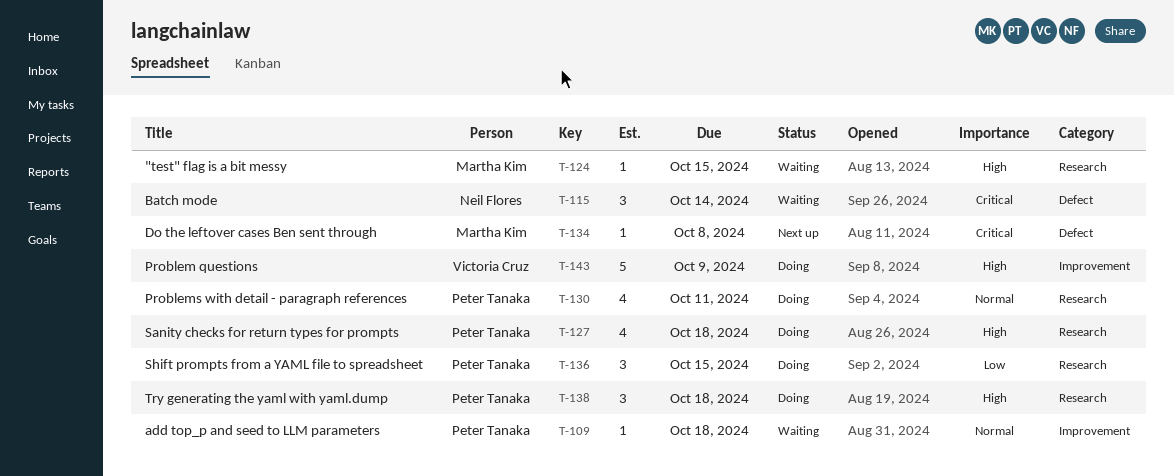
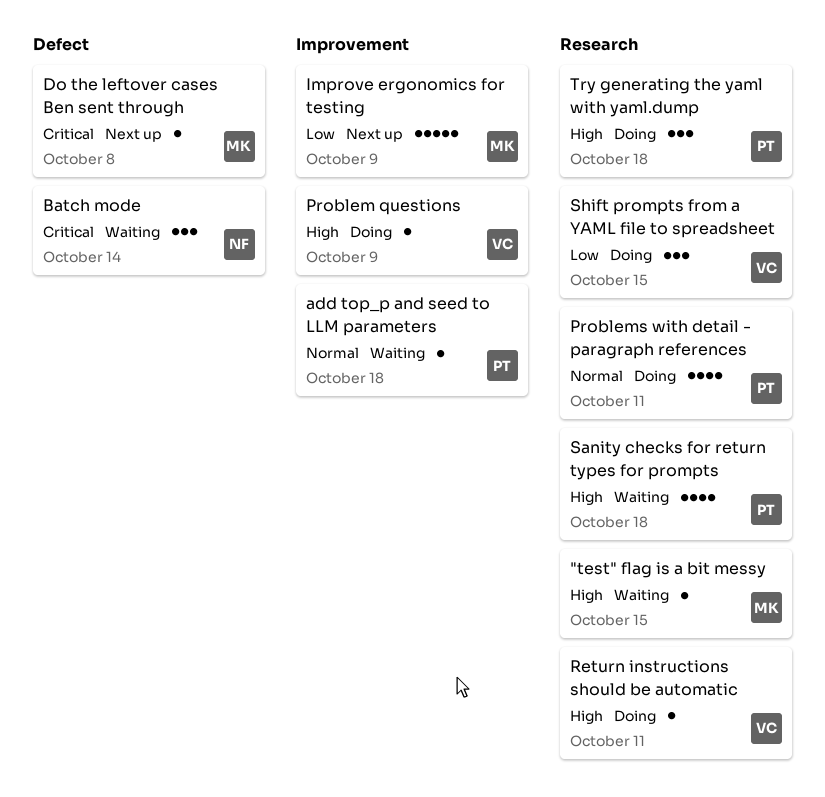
Improve ergonomics for testing: none -> present
Problem questions, estimate: 5 -> 1
Return instructions should be automatic: none -> present
Sanity checks for return types for prompts, status: Doing -> Waiting
Shift prompts from a YAML file to spreadsheet, owner: Peter Tanaka -> Victoria Cruz

